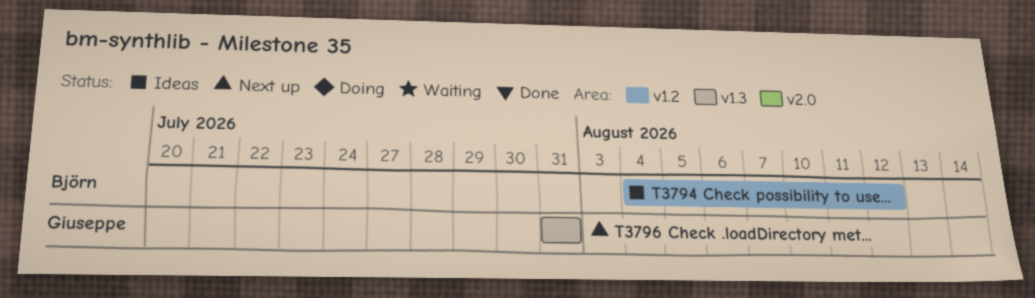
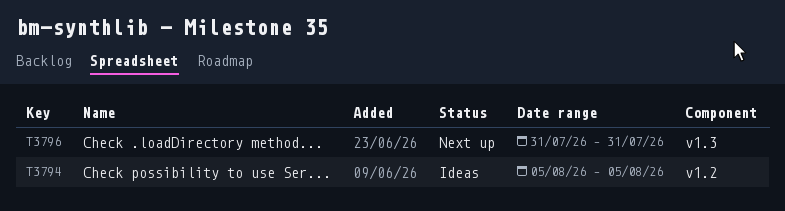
T3794, start: Aug 4 -> Aug 5
T3794, due: Aug 12 -> Aug 5

